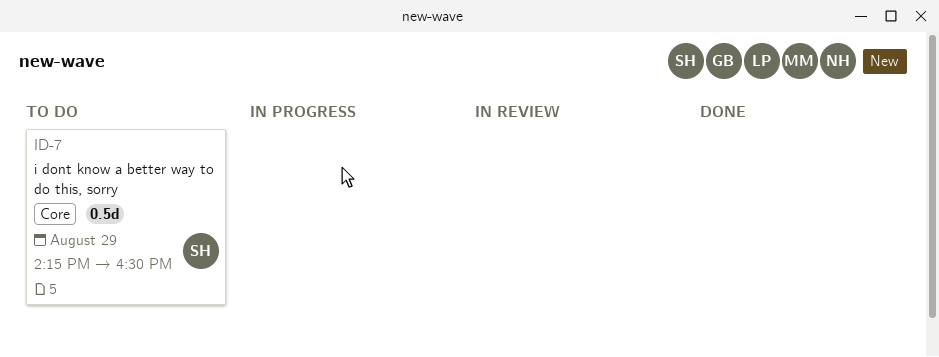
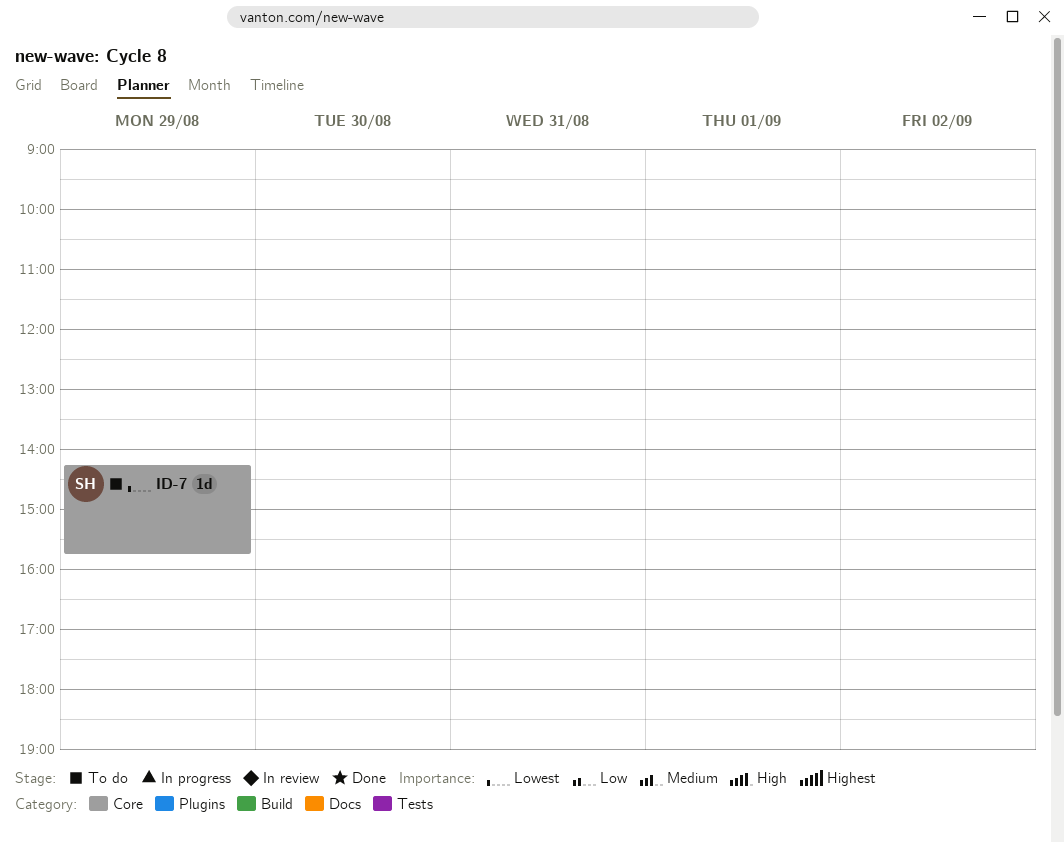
ID-7, estimate: 0.5d -> 1d
ID-7, ends: 16:30 -> 15:45

